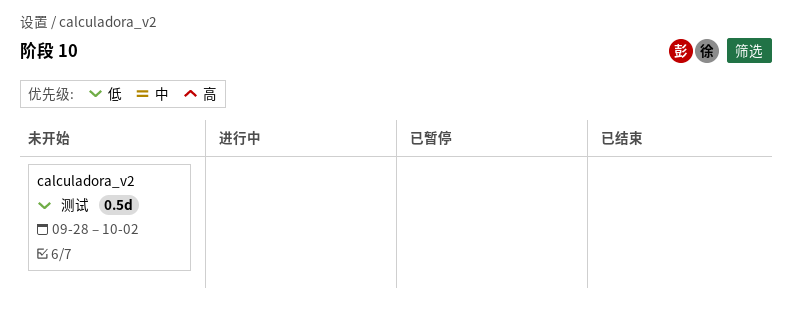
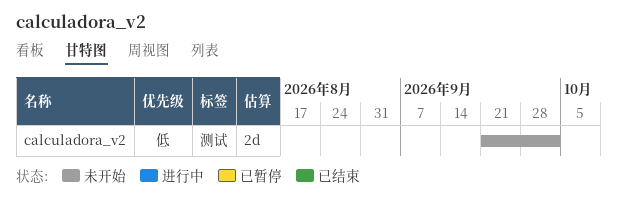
calculadora_v2, estimate: 0.5d -> 2d
calculadora_v2, start: Sep 28 -> Sep 21

